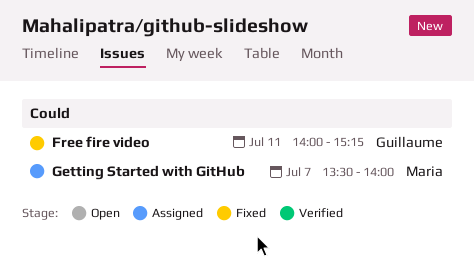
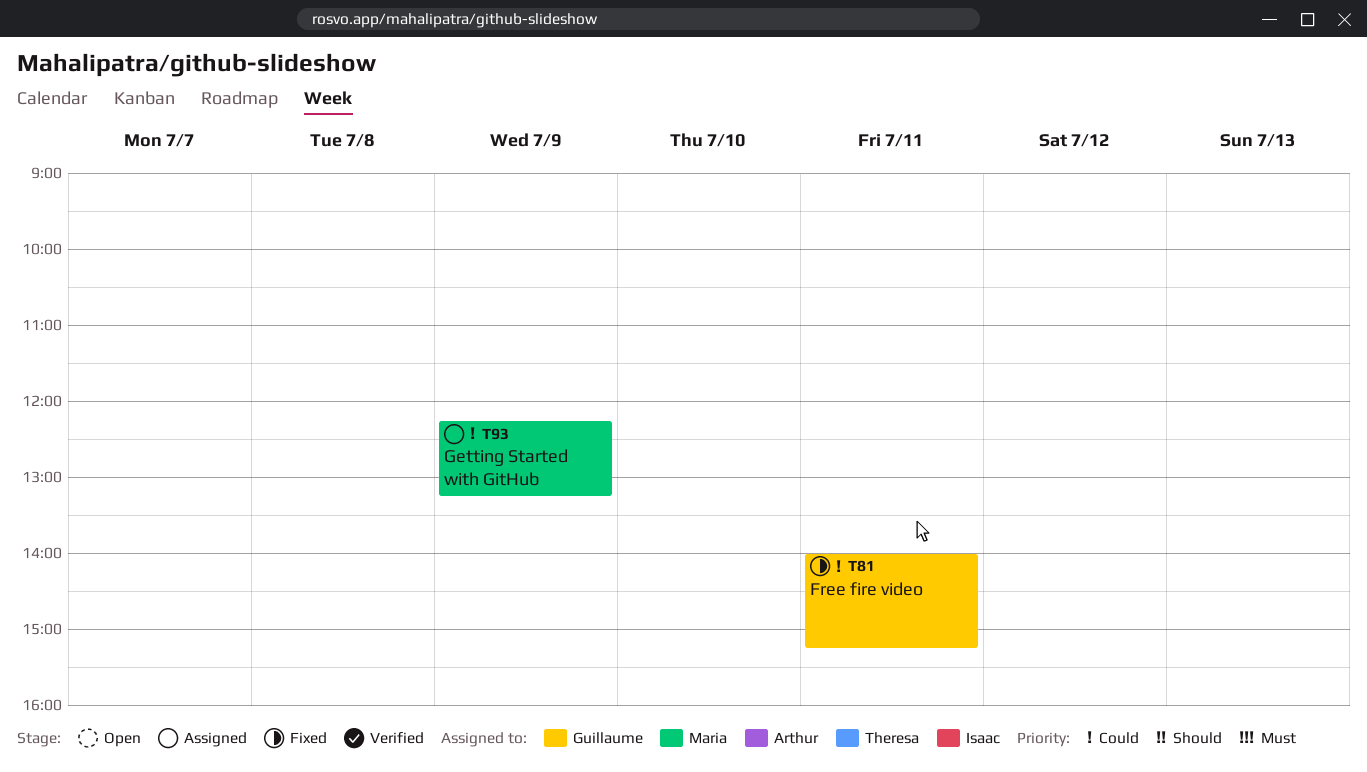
Getting Started with GitHub, day: Jul 7 -> Jul 9
Getting Started with GitHub, begins: 13:30 -> 12:15
Getting Started with GitHub, ends: 14:00 -> 13:15

